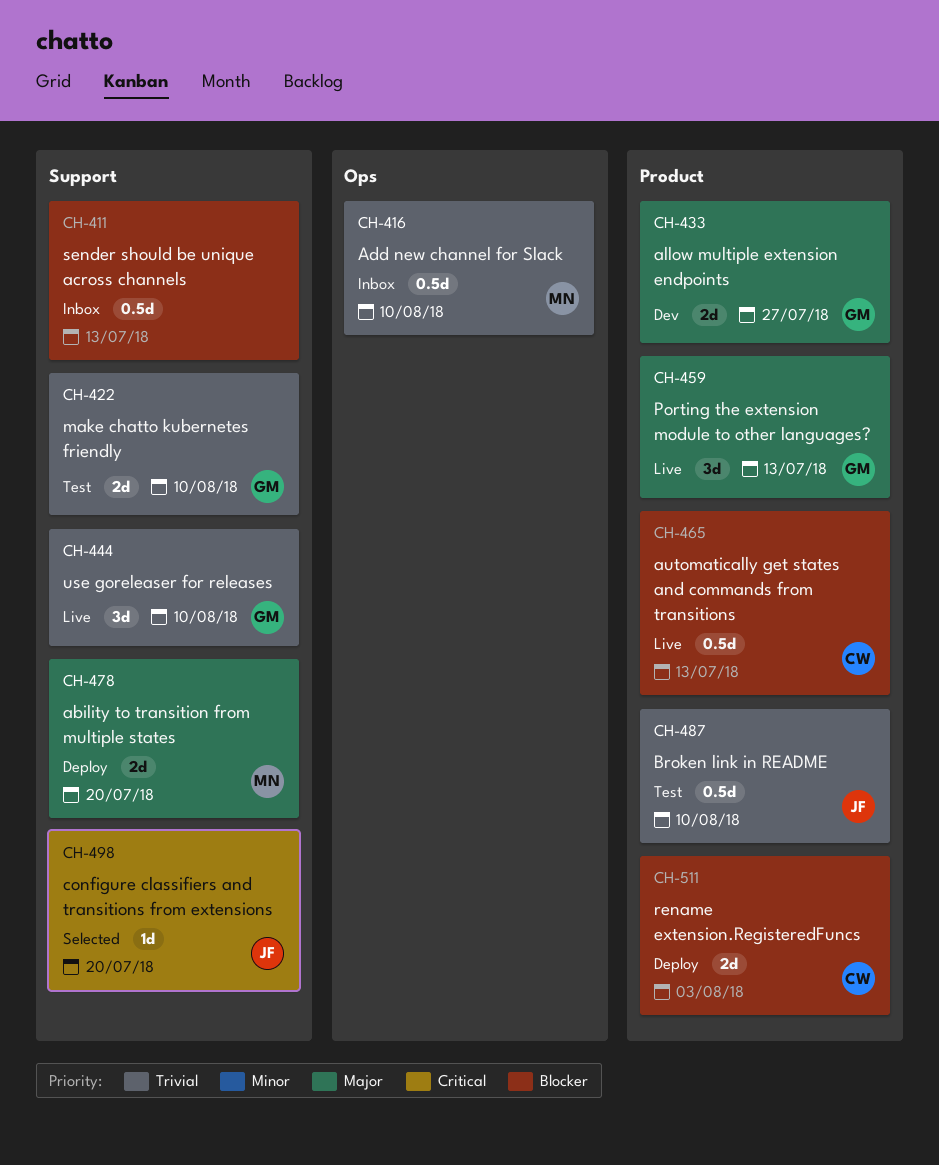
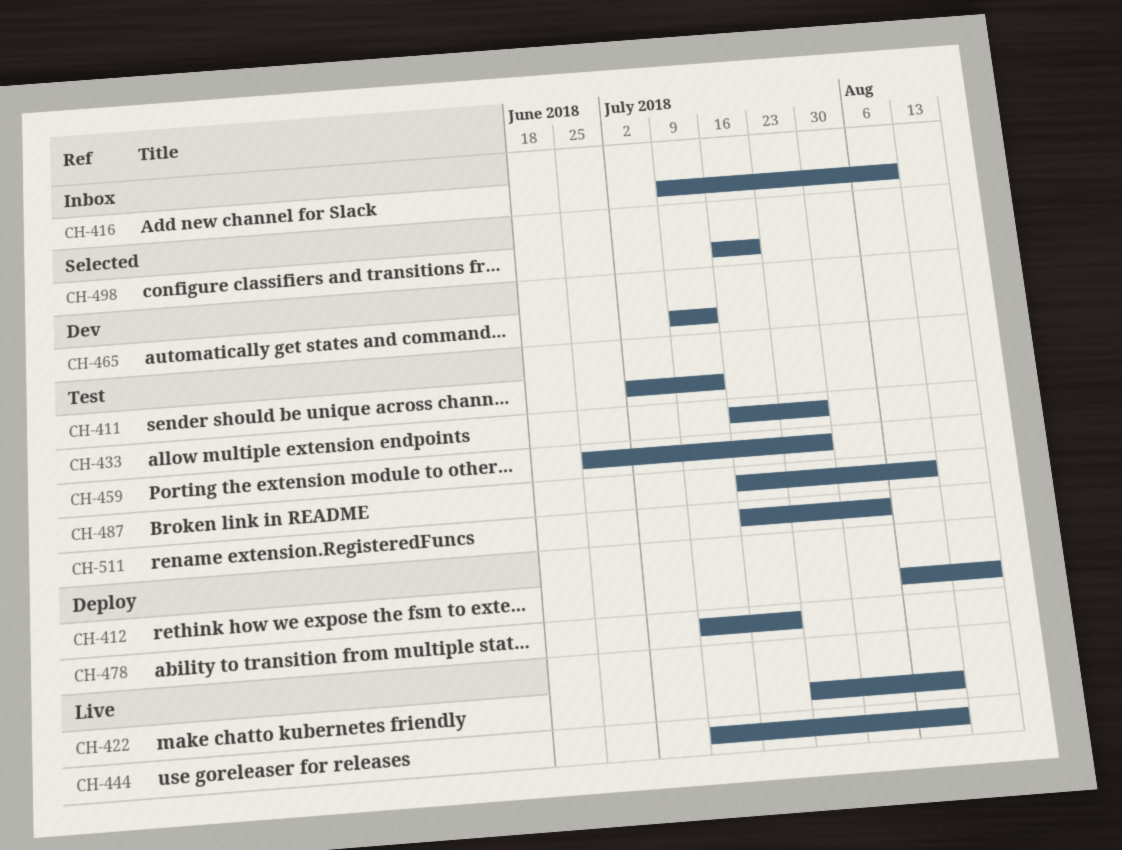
CH-411, status: Inbox -> Test
CH-412: none -> present
CH-422, status: Test -> Live
CH-433, status: Dev -> Test
CH-459, status: Live -> Test
CH-459, due: Jul 13 -> Jul 27
CH-465, status: Live -> Dev
CH-511, status: Deploy -> Test

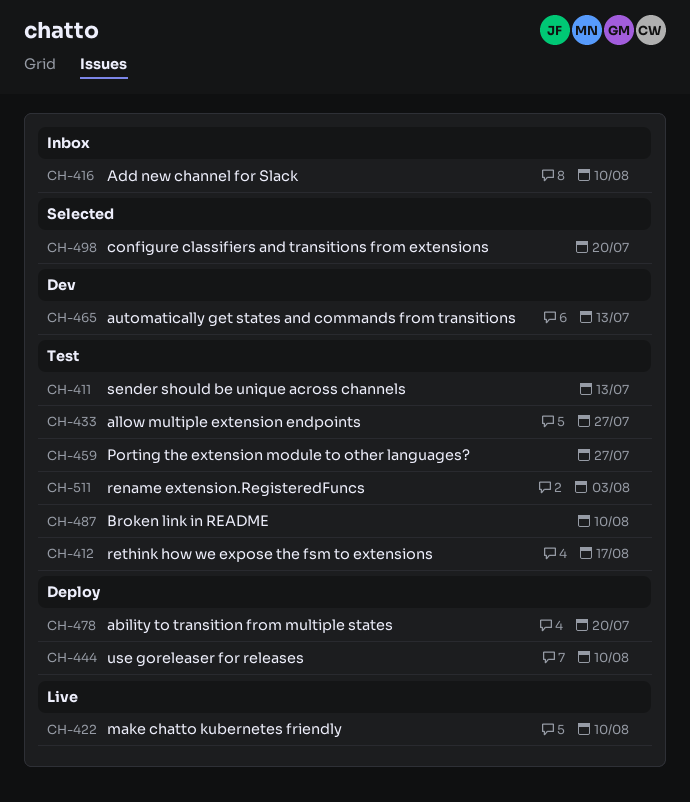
CH-412, status: Deploy -> Test
CH-444, status: Live -> Deploy

